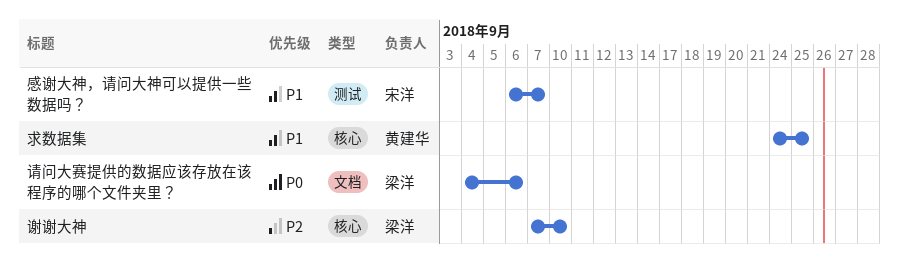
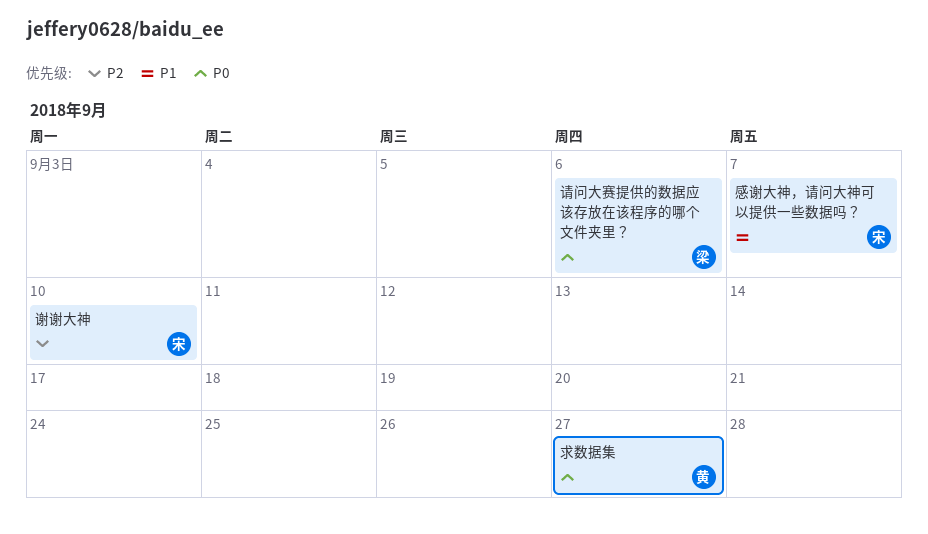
求数据集, priority: P1 -> P0
求数据集, due: Sep 25 -> Sep 27
谢谢大神, owner: 梁洋 -> 宋洋

